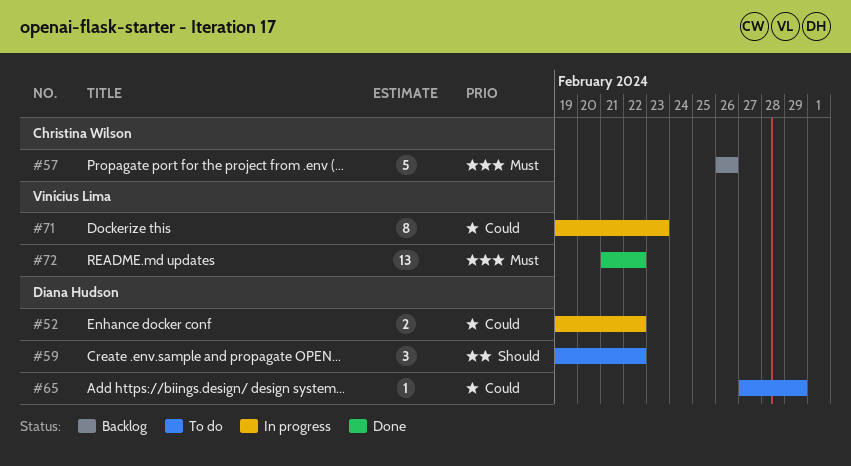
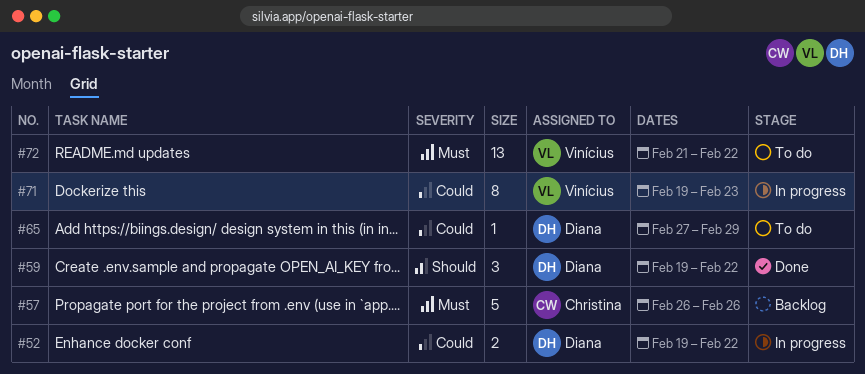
#59, status: To do -> Done
#72, status: Done -> To do

